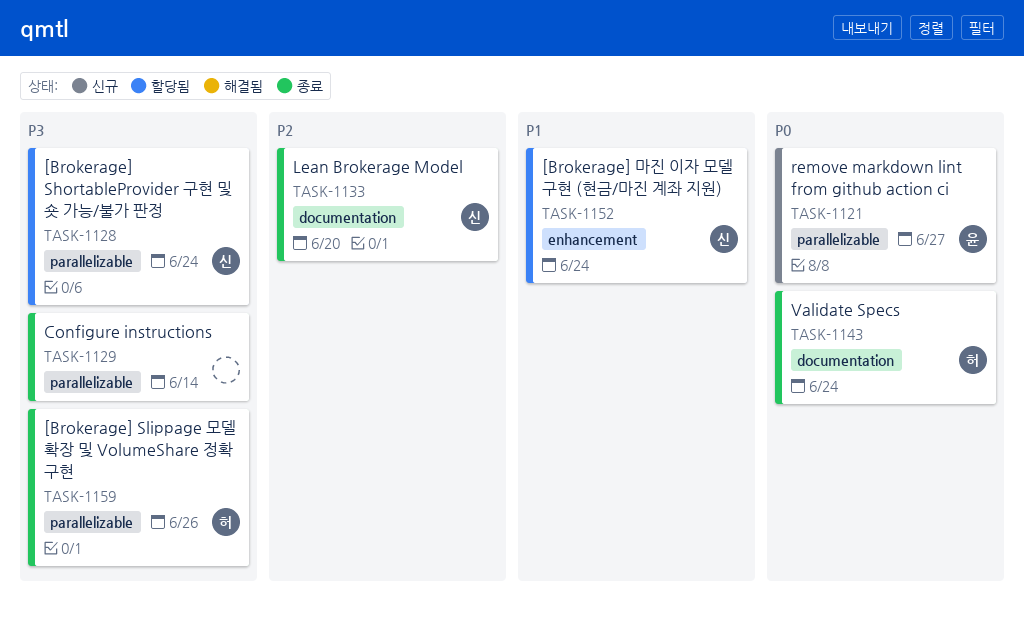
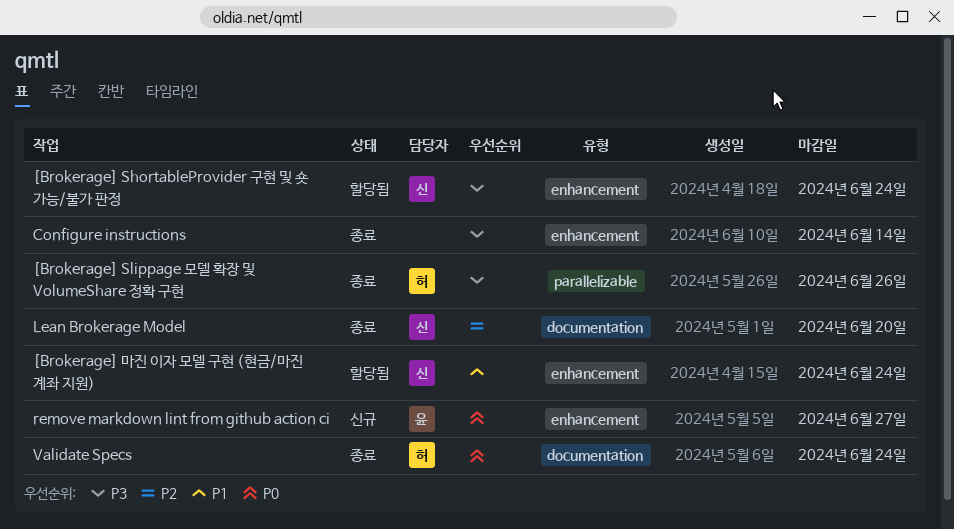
[Brokerage] ShortableProvider 구현 및 숏 가능/불가 판정, label: parallelizable -> enhancement
Configure instructions, label: parallelizable -> enhancement
remove markdown lint from github action ci, label: parallelizable -> enhancement

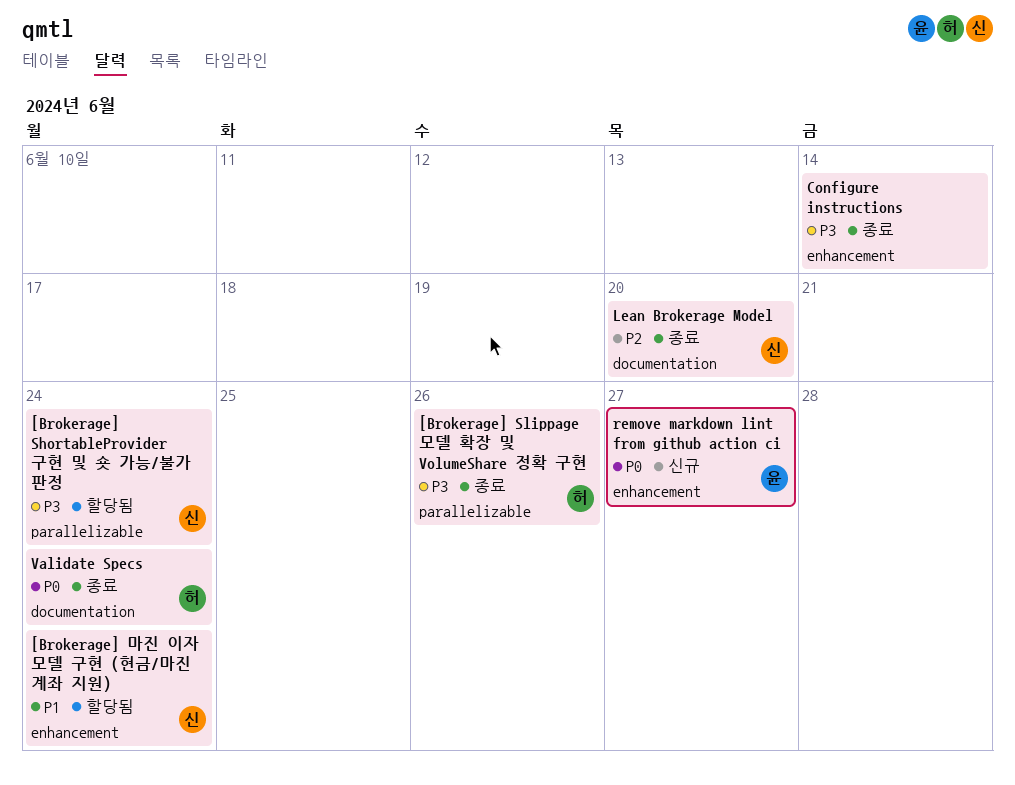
[Brokerage] ShortableProvider 구현 및 숏 가능/불가 판정, label: enhancement -> parallelizable

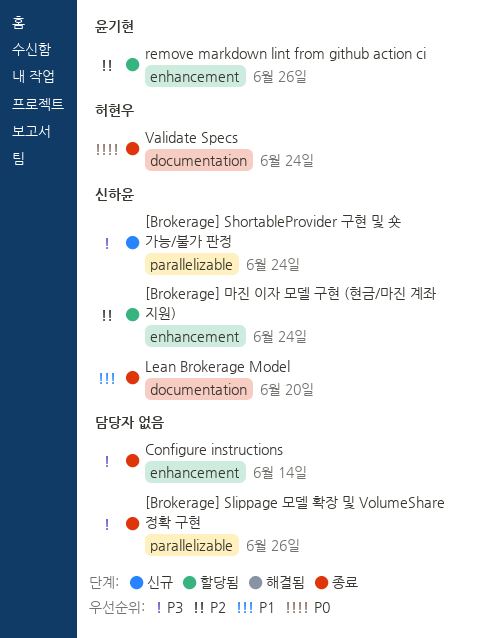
[Brokerage] ShortableProvider 구현 및 숏 가능/불가 판정, status: 할당됨 -> 신규
[Brokerage] Slippage 모델 확장 및 VolumeShare 정확 구현, owner: 허현우 -> none
[Brokerage] 마진 이자 모델 구현 (현금/마진 계좌 지원), priority: P1 -> P2
Lean Brokerage Model, priority: P2 -> P1
remove markdown lint from github action ci, status: 신규 -> 할당됨
remove markdown lint from github action ci, priority: P0 -> P2
remove markdown lint from github action ci, due: Jun 27 -> Jun 26

